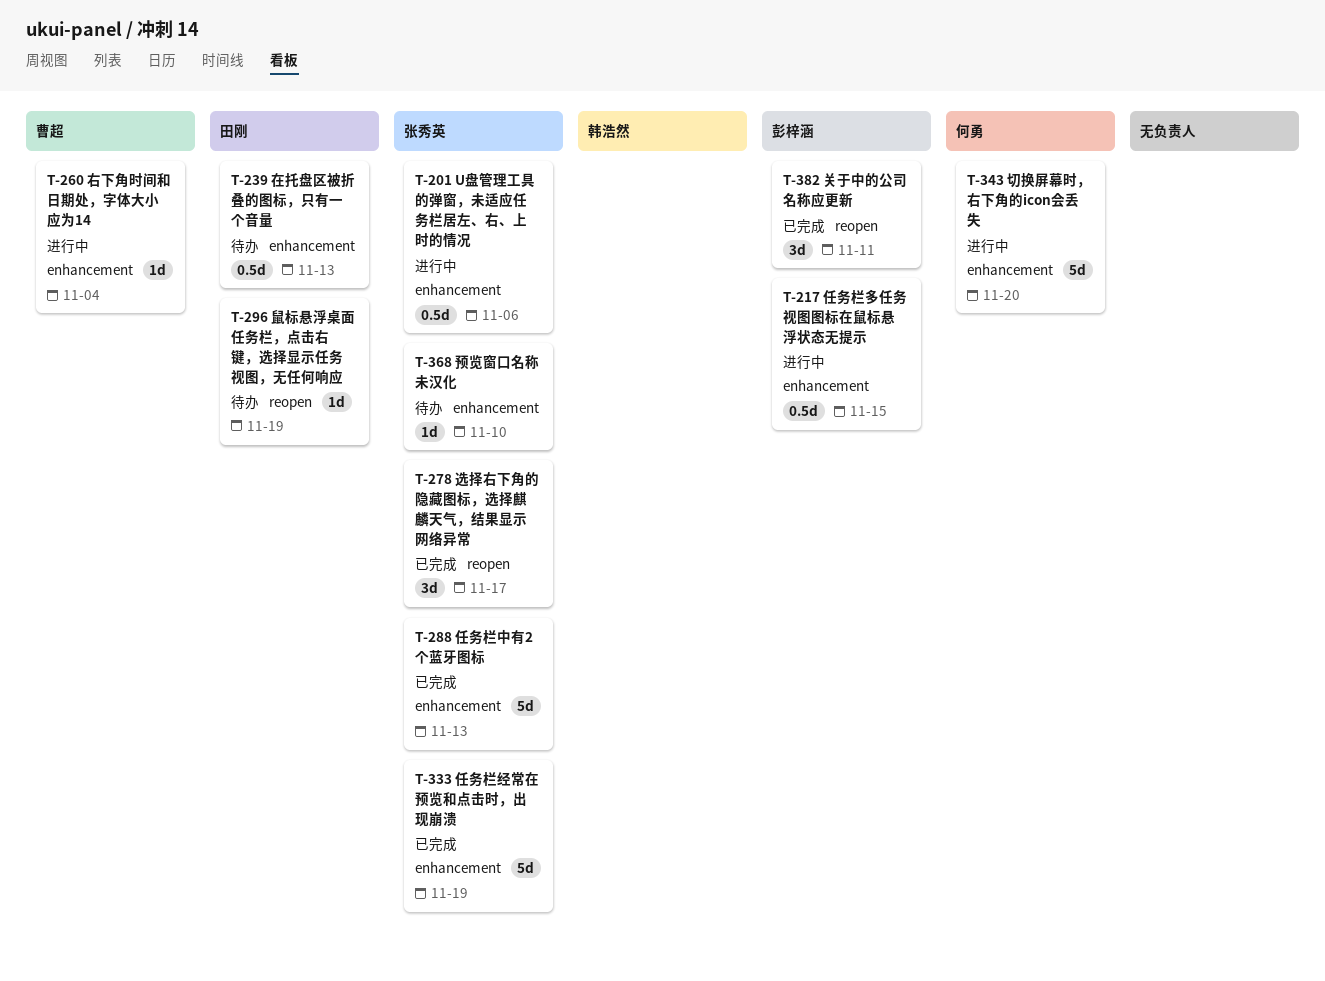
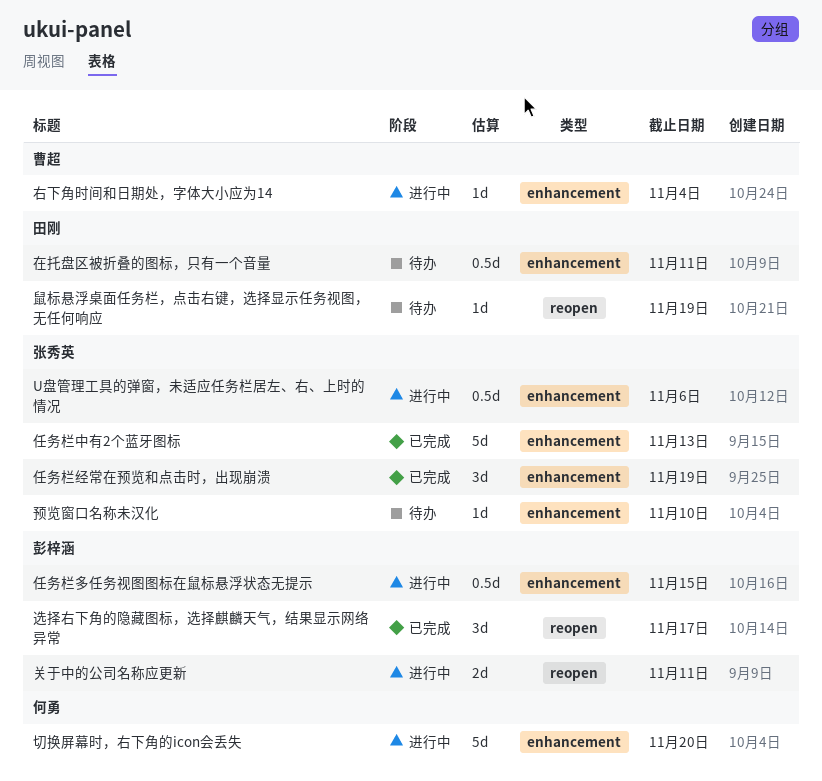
任务栏经常在预览和点击时，出现崩溃, estimate: 5d -> 3d
关于中的公司名称应更新, status: 已完成 -> 进行中
关于中的公司名称应更新, estimate: 3d -> 2d
在托盘区被折叠的图标，只有一个音量, due: Nov 13 -> Nov 11
选择右下角的隐藏图标，选择麒麟天气，结果显示网络异常, owner: 张秀英 -> 彭梓涵

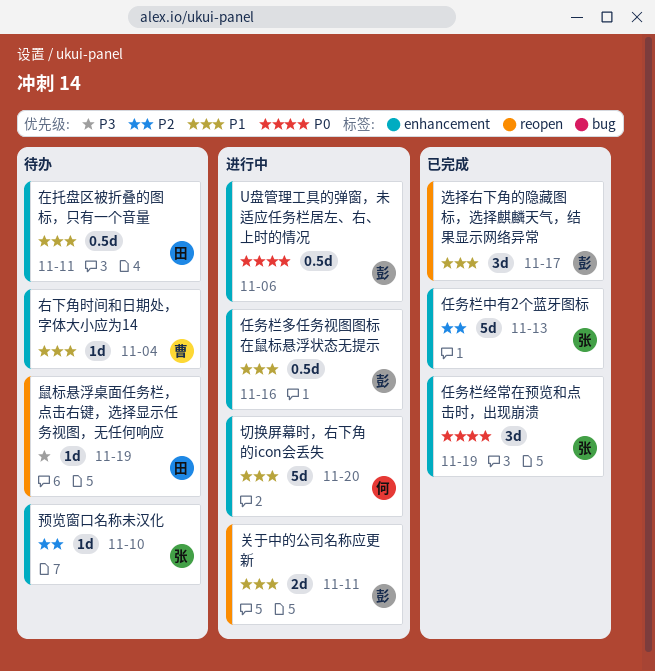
U盘管理工具的弹窗，未适应任务栏居左、右、上时的情况, owner: 张秀英 -> 彭梓涵
任务栏多任务视图图标在鼠标悬浮状态无提示, due: Nov 15 -> Nov 16
右下角时间和日期处，字体大小应为14, status: 进行中 -> 待办

